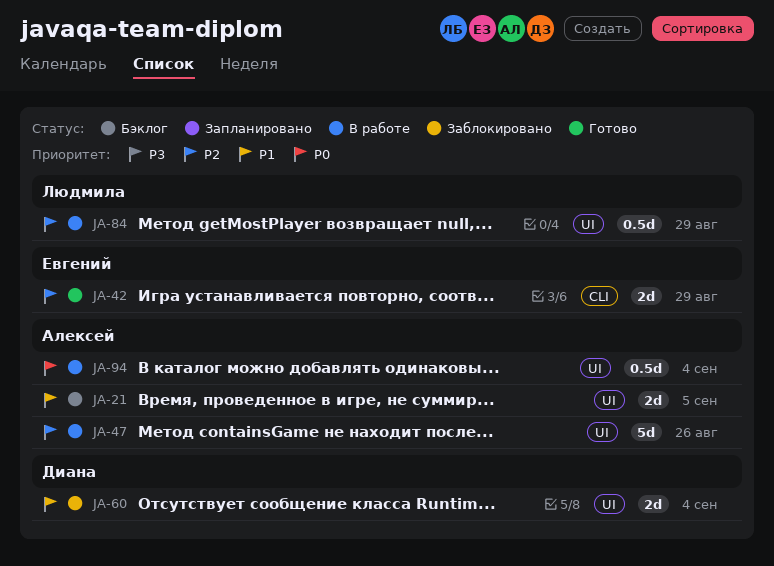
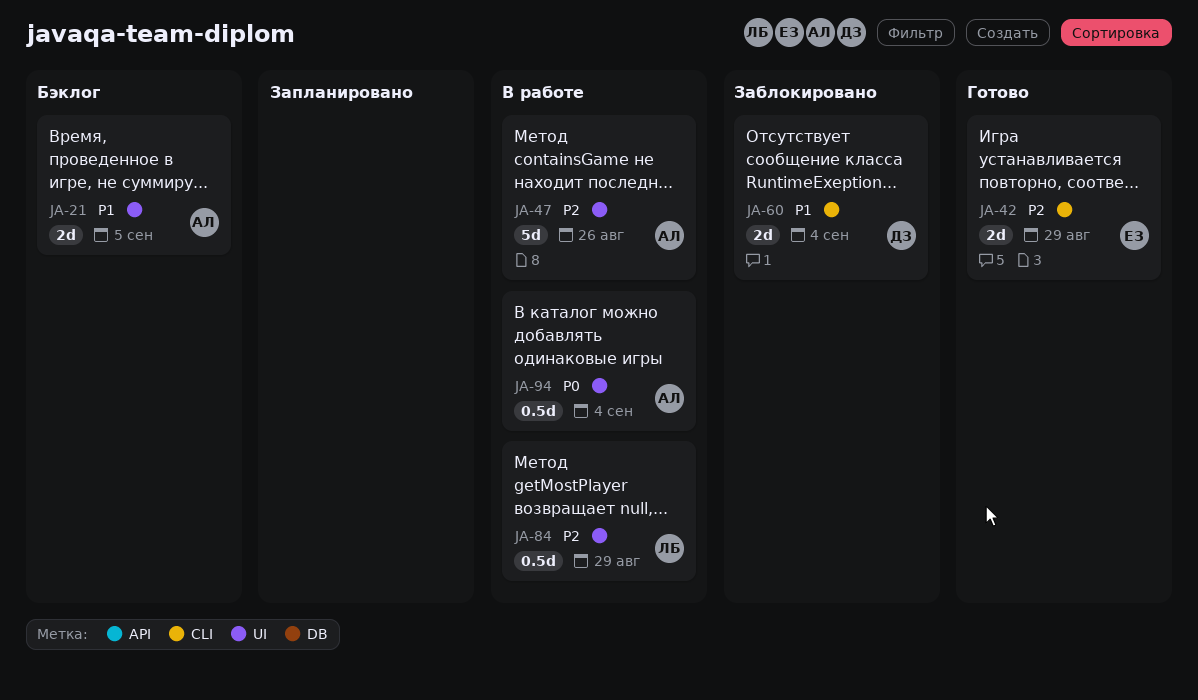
JA-60, label: UI -> CLI

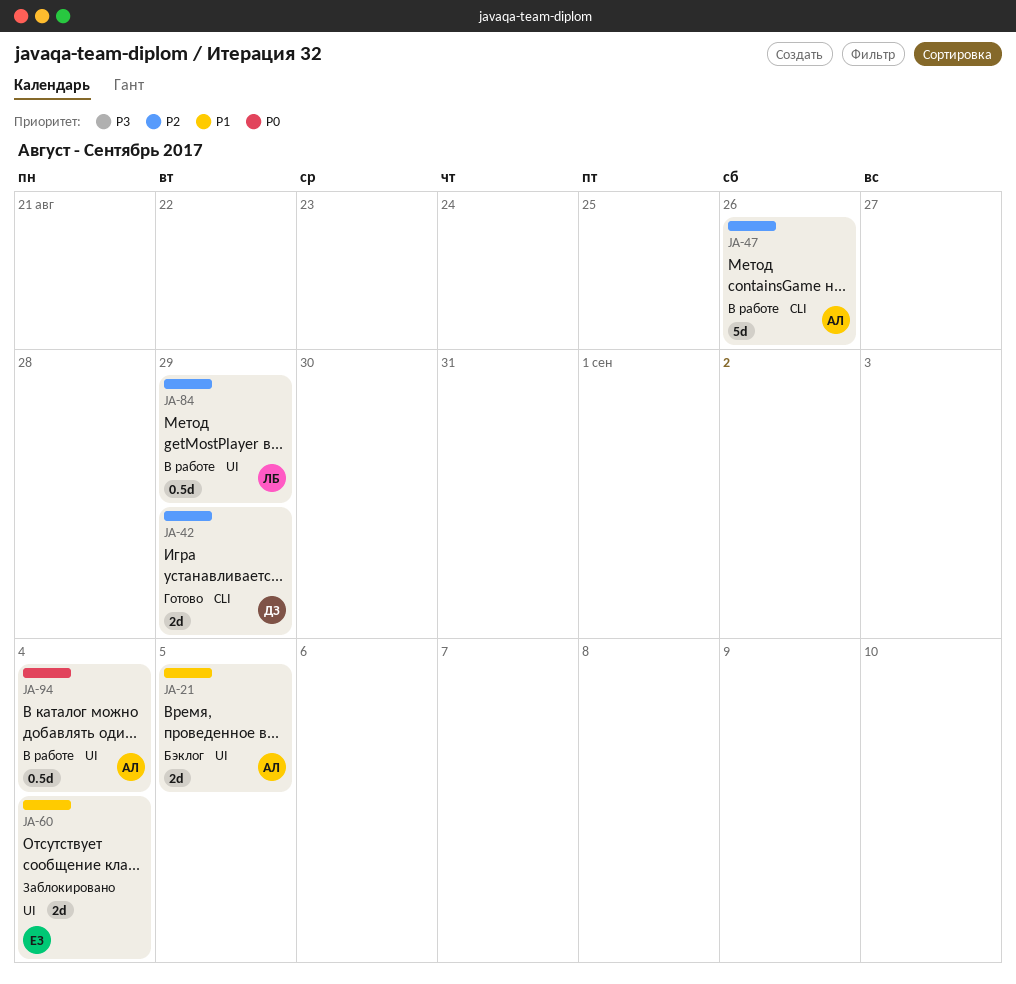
JA-42, owner: ЕЗ -> ДЗ
JA-47, label: UI -> CLI
JA-60, owner: ДЗ -> ЕЗ
JA-60, label: CLI -> UI

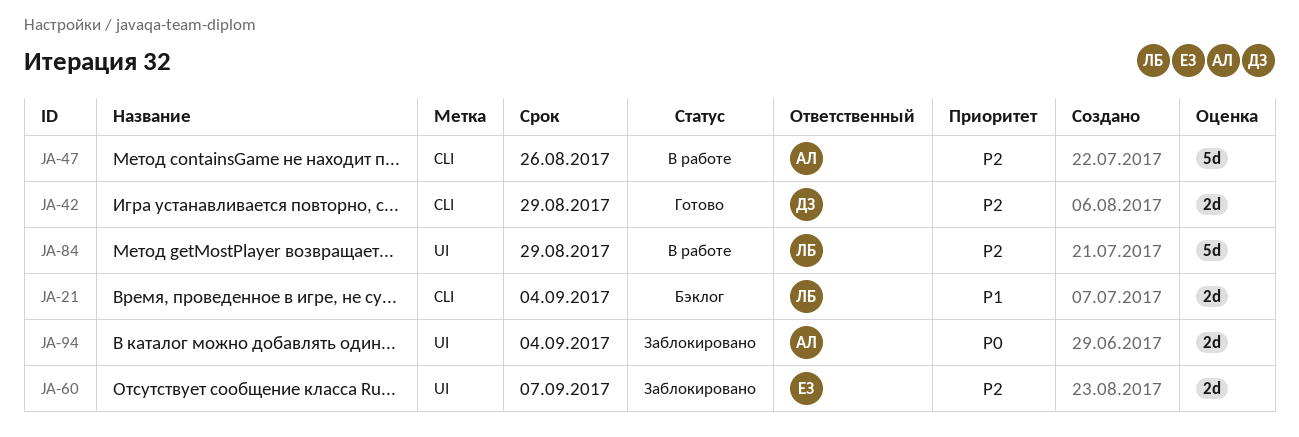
JA-21, owner: АЛ -> ЛБ
JA-21, label: UI -> CLI
JA-21, due: Sep 5 -> Sep 4
JA-60, priority: P1 -> P2
JA-60, due: Sep 4 -> Sep 7
JA-84, estimate: 0.5d -> 5d
JA-94, status: В работе -> Заблокировано
JA-94, estimate: 0.5d -> 2d

